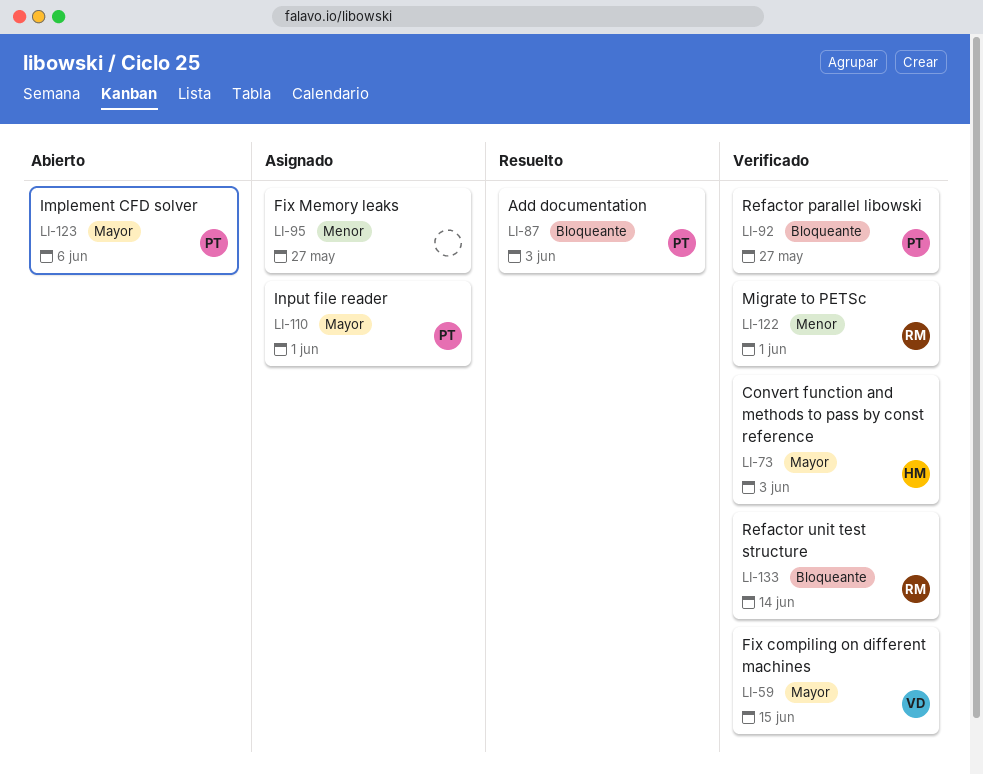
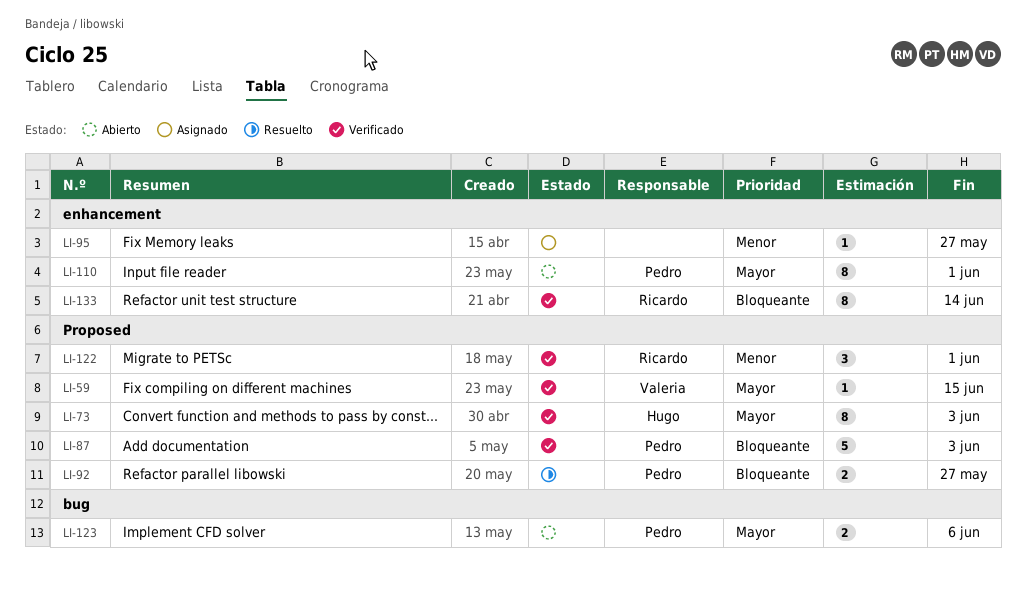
LI-87, status: Resuelto -> Verificado
LI-92, status: Verificado -> Resuelto
LI-110, status: Asignado -> Abierto

